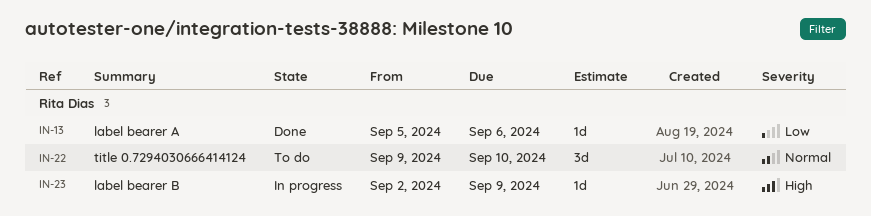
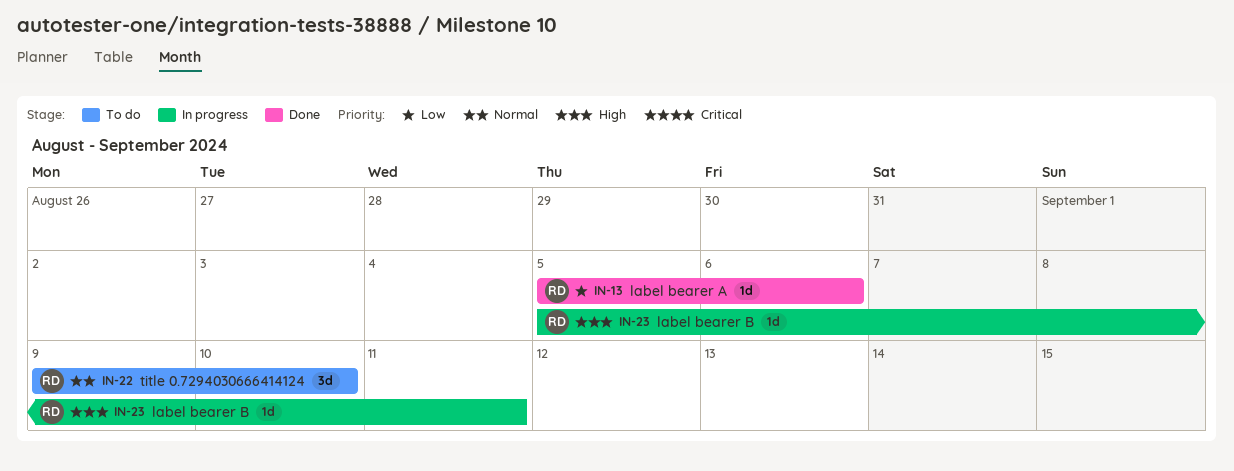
IN-23, start: Sep 2 -> Sep 5
IN-23, due: Sep 9 -> Sep 11

